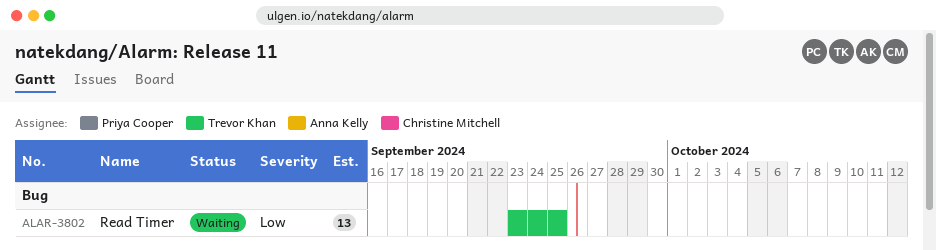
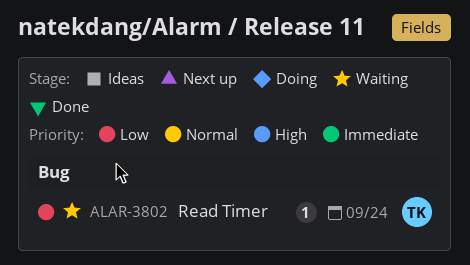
ALAR-3802, estimate: 13 -> 1
ALAR-3802, due: Sep 25 -> Sep 24

